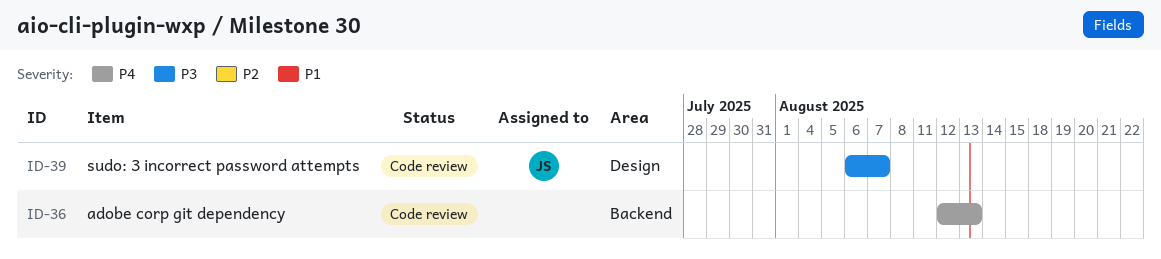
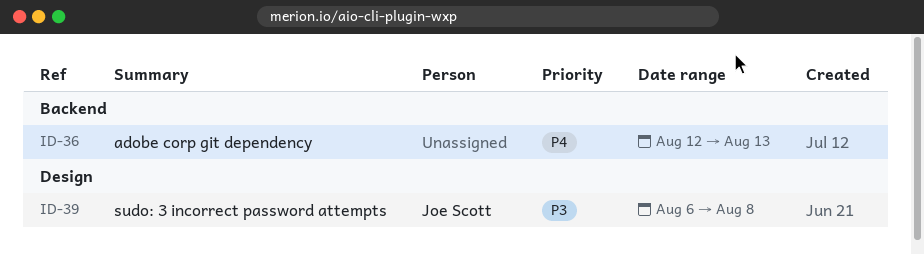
ID-39, due: Aug 7 -> Aug 8

